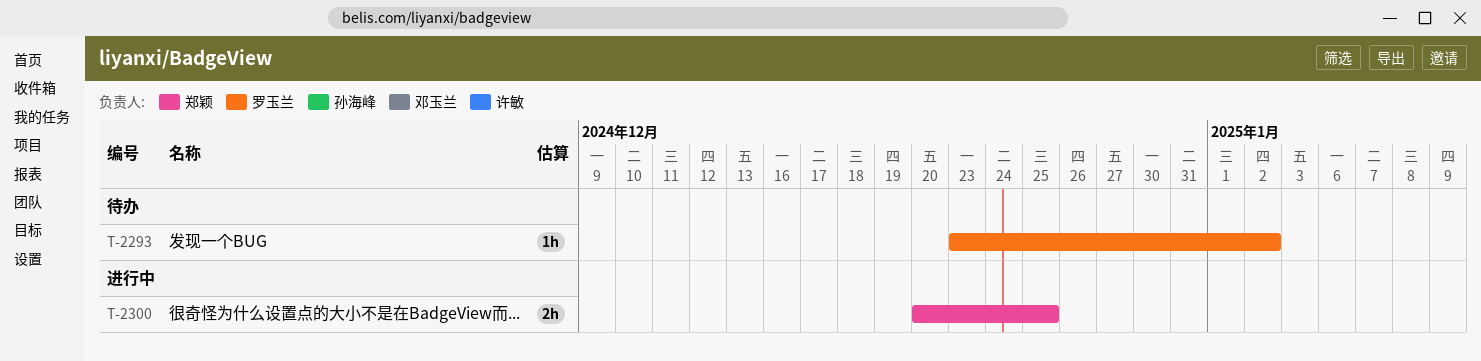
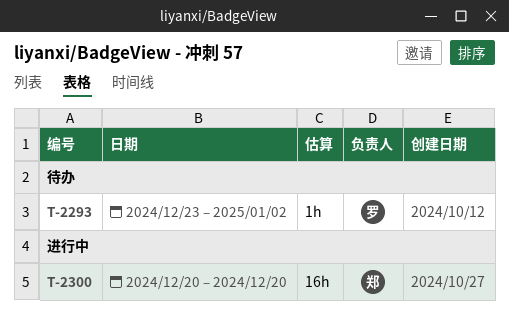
T-2300, estimate: 2h -> 16h
T-2300, due: Dec 25 -> Dec 20

